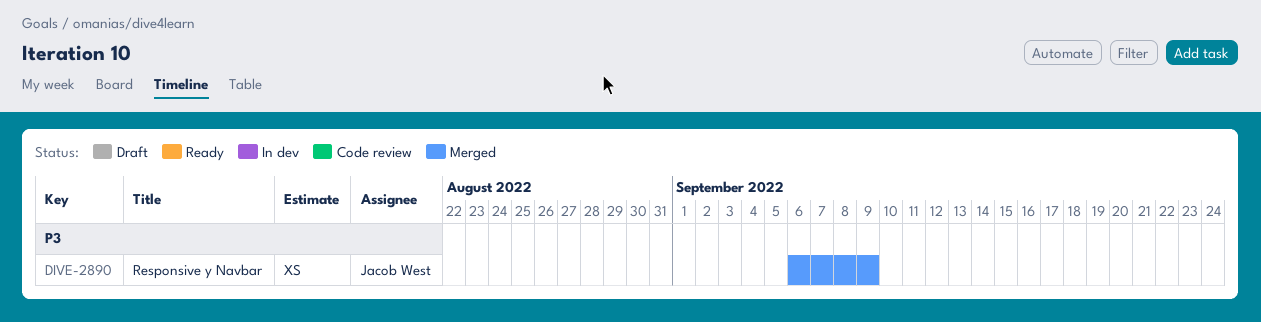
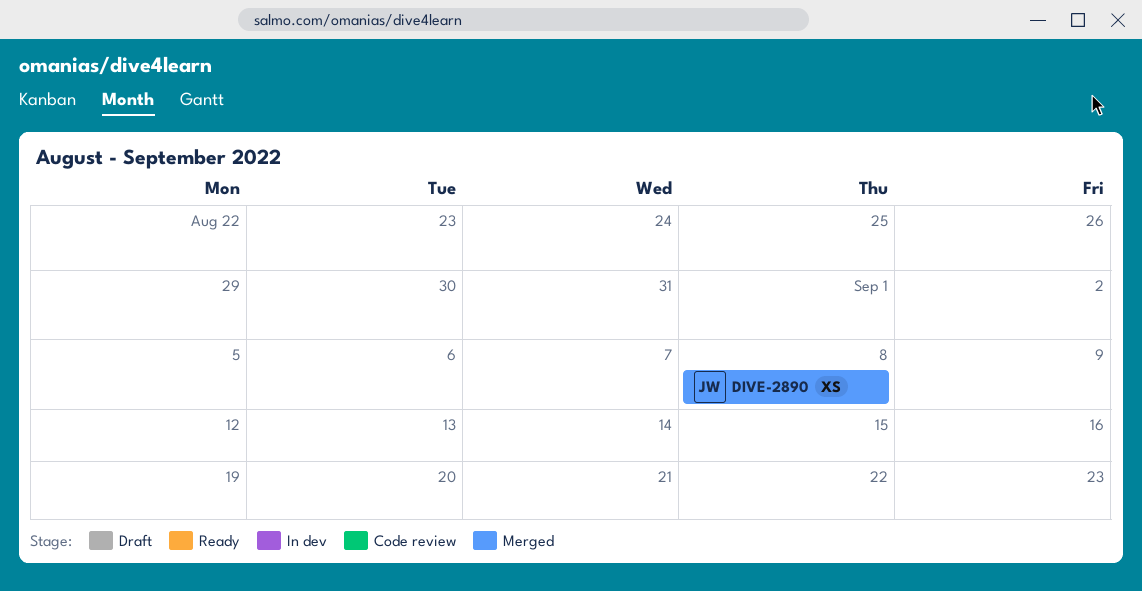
DIVE-2890, start: Sep 6 -> Sep 8
DIVE-2890, due: Sep 9 -> Sep 8

